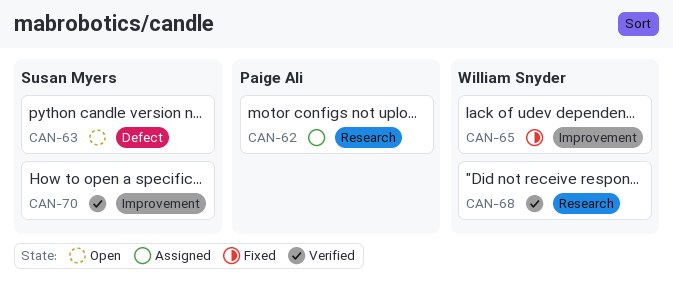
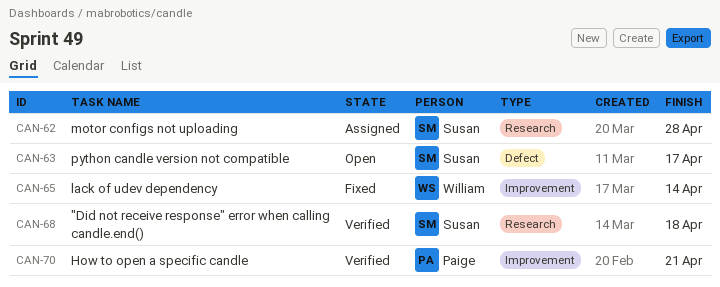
CAN-62, owner: Paige Ali -> Susan Myers
CAN-68, owner: William Snyder -> Susan Myers
CAN-70, owner: Susan Myers -> Paige Ali

